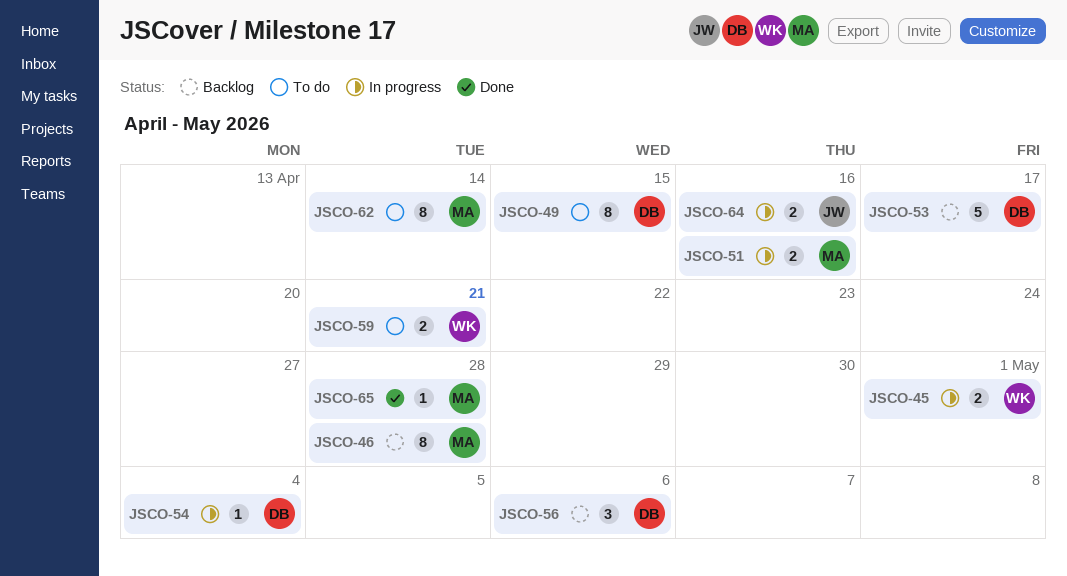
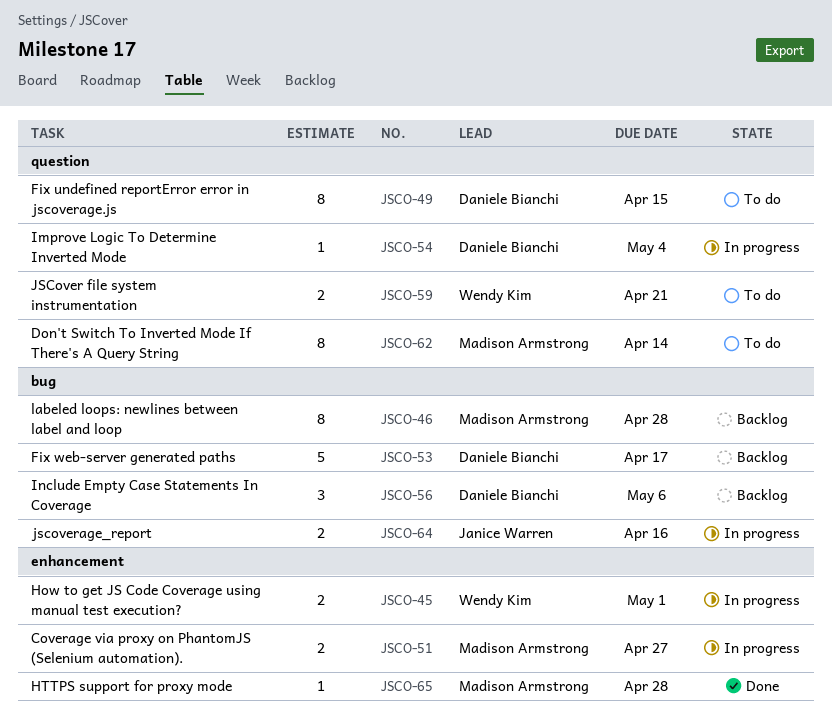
JSCO-51, due: Apr 16 -> Apr 27

